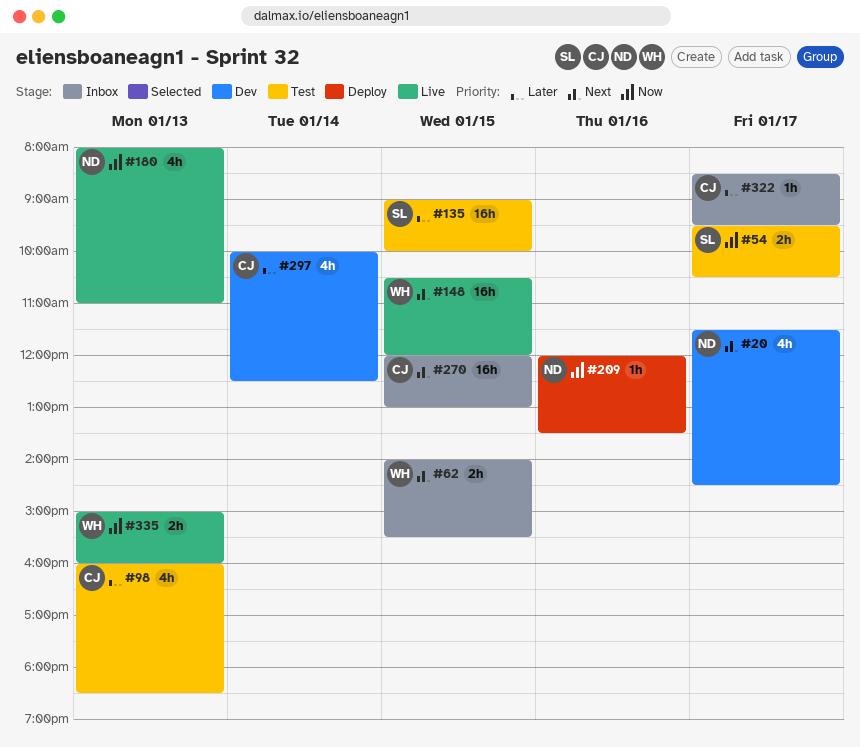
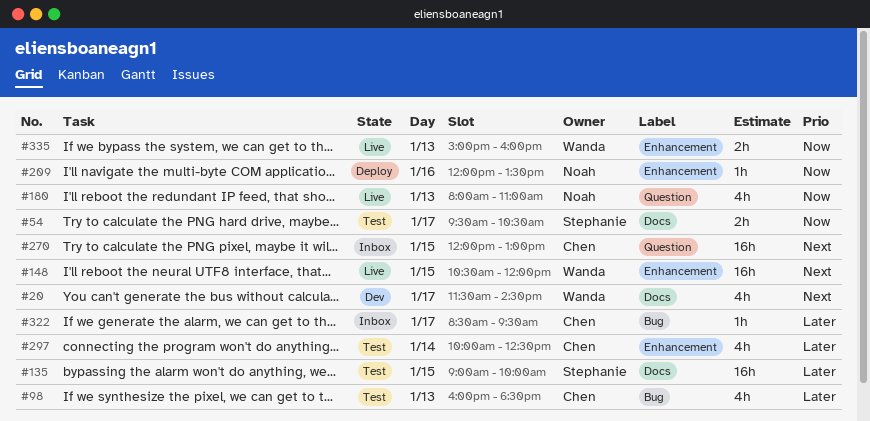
#20, owner: Noah -> Wanda
#62: present -> none
#297, status: Dev -> Test

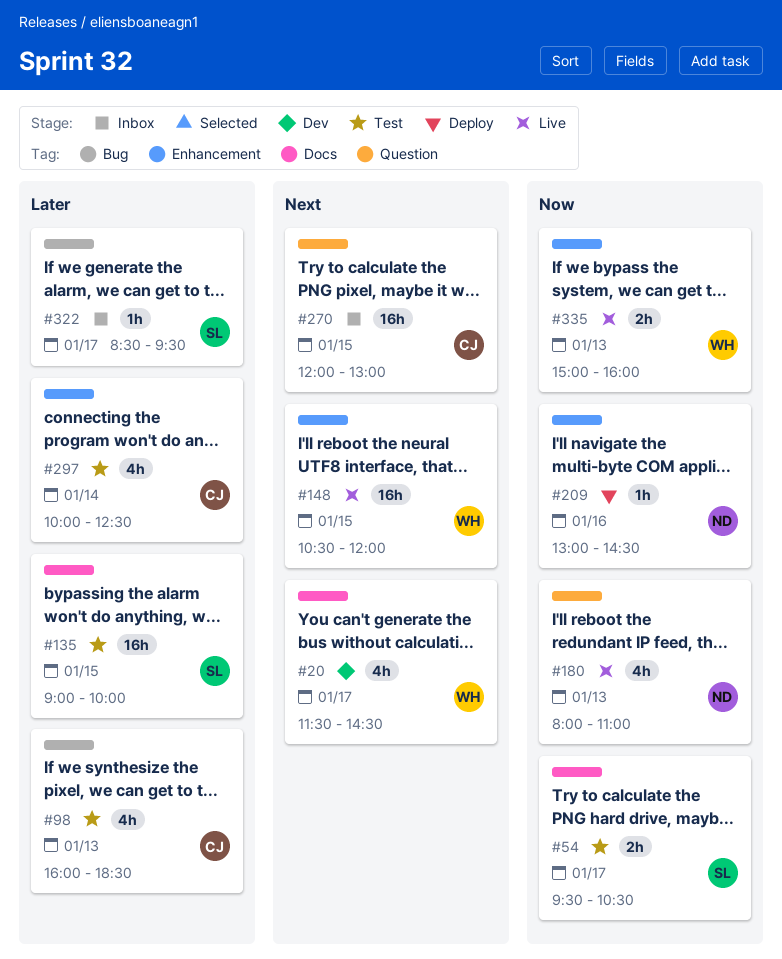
#209, begins: 12:00 -> 13:00
#209, ends: 13:30 -> 14:30
#322, owner: Chen -> Stephanie

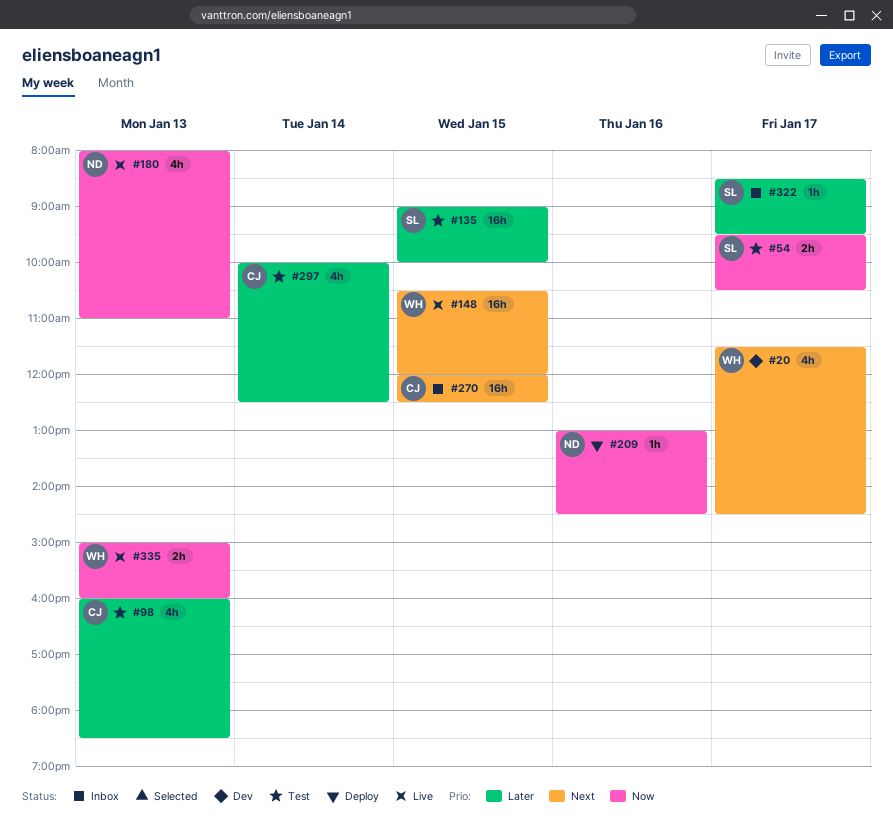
#270, ends: 13:00 -> 12:30

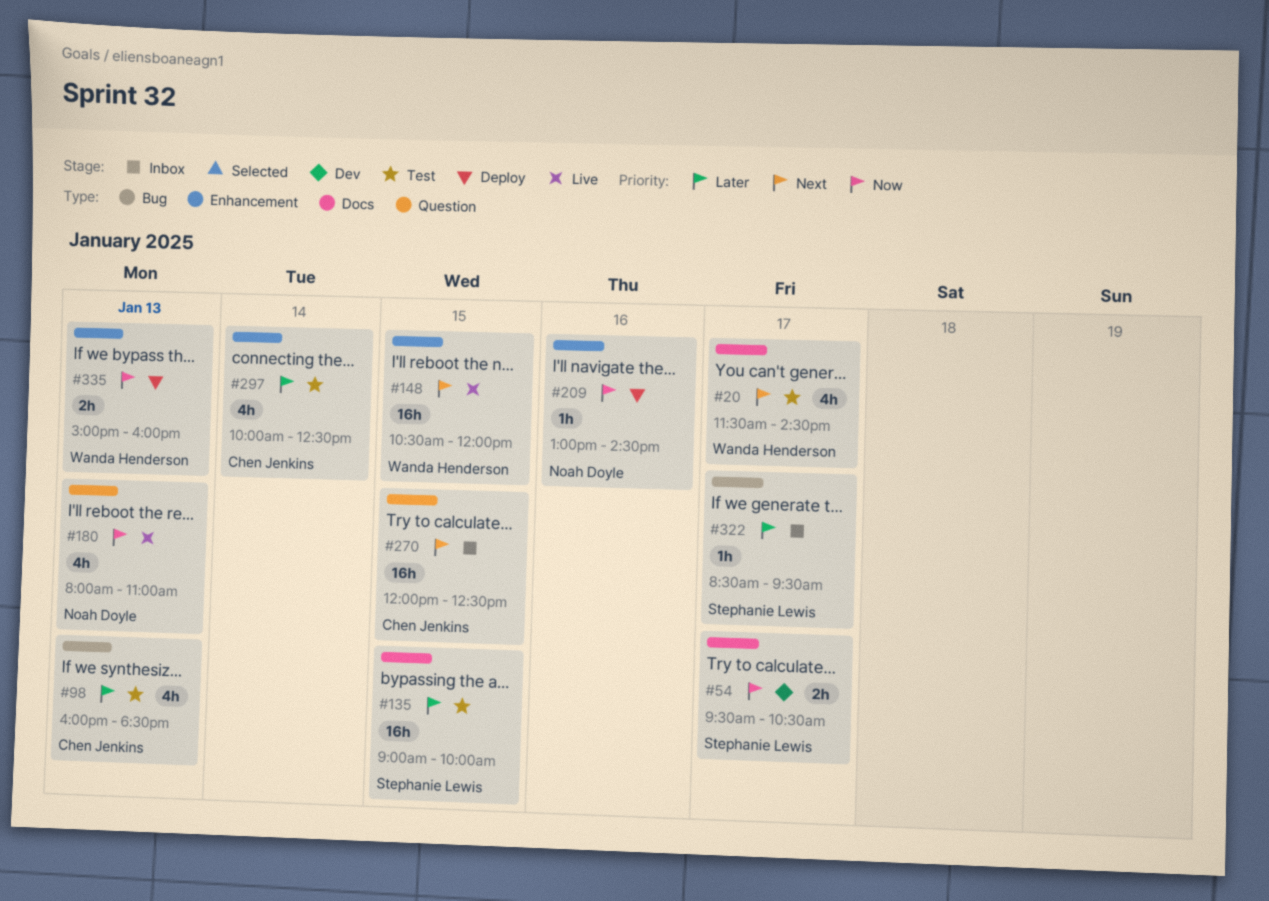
#20, status: Dev -> Test
#54, status: Test -> Dev
#335, status: Live -> Deploy

